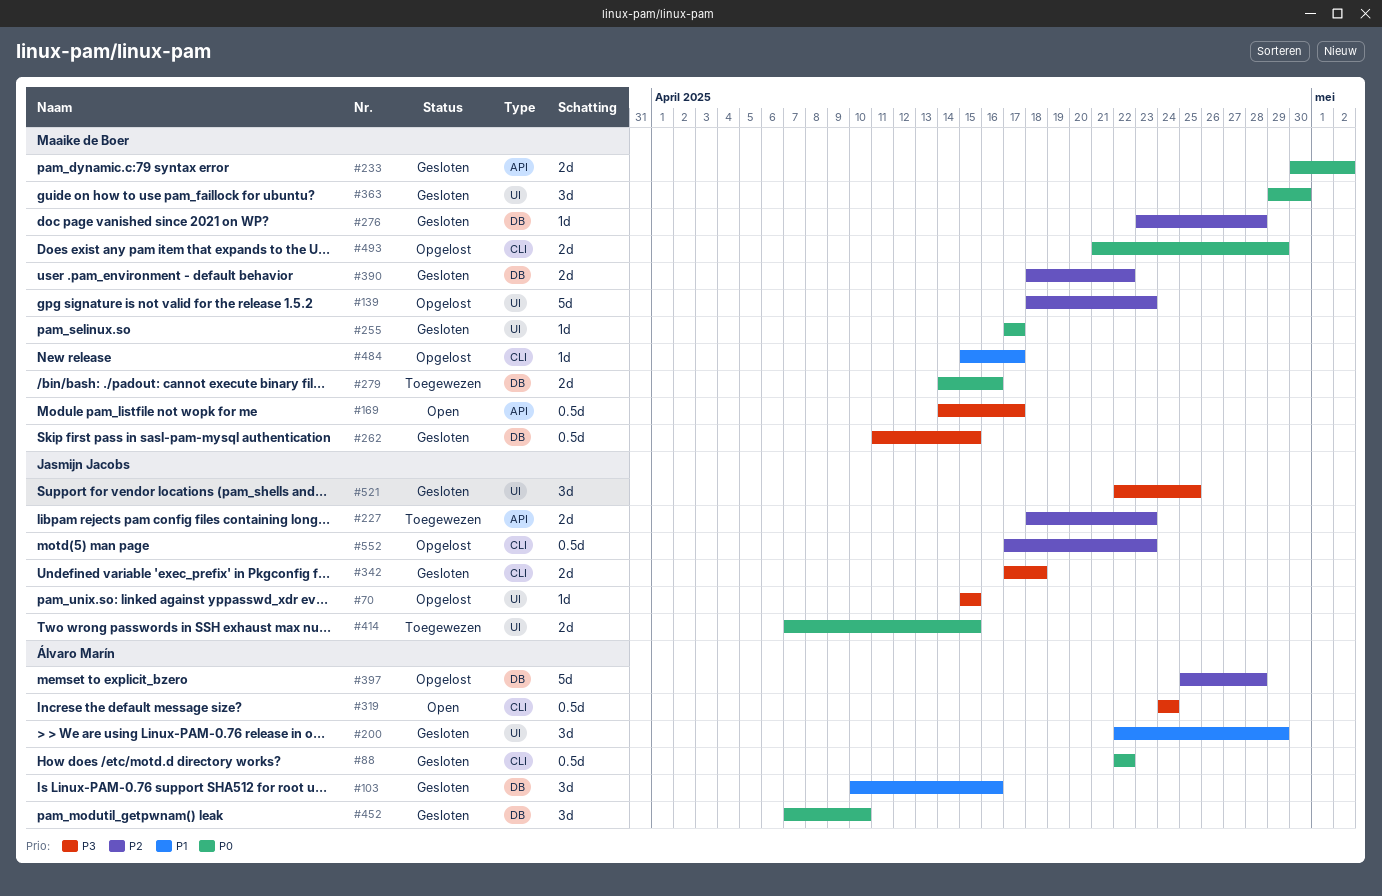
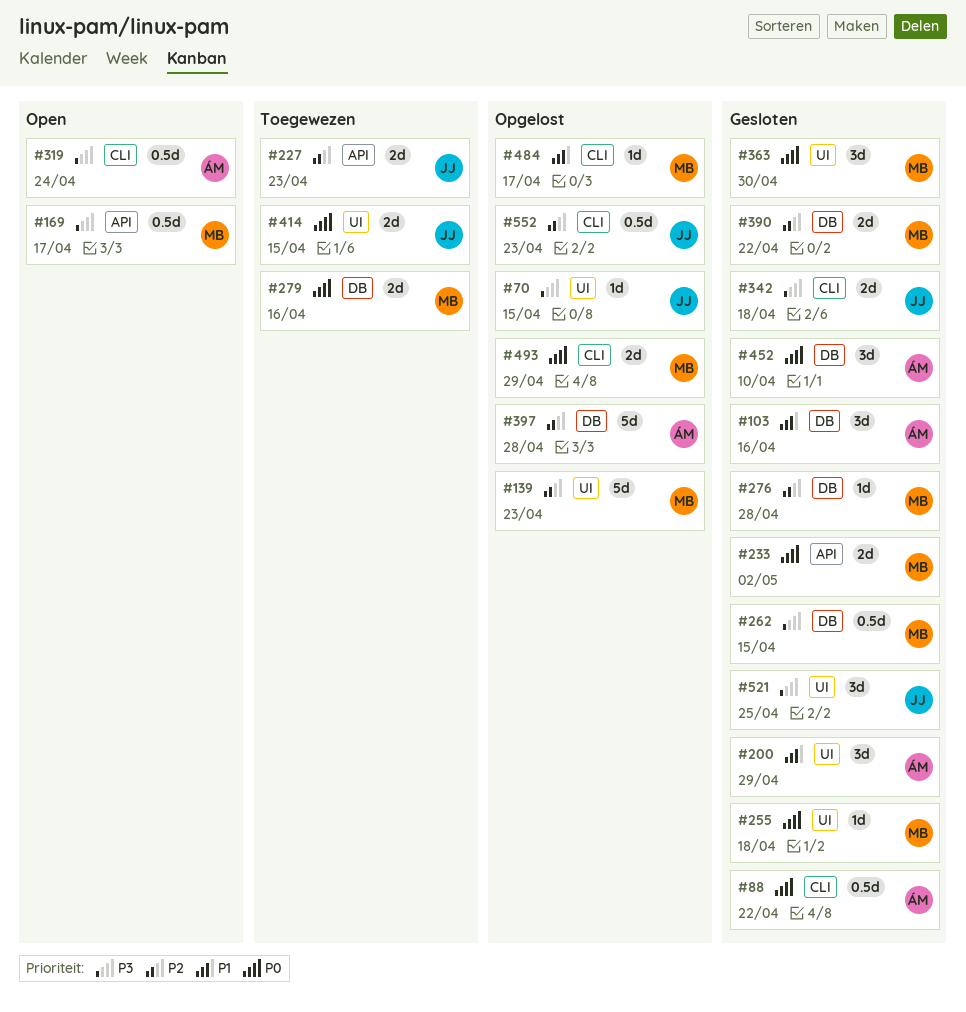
#255, due: Apr 17 -> Apr 18

